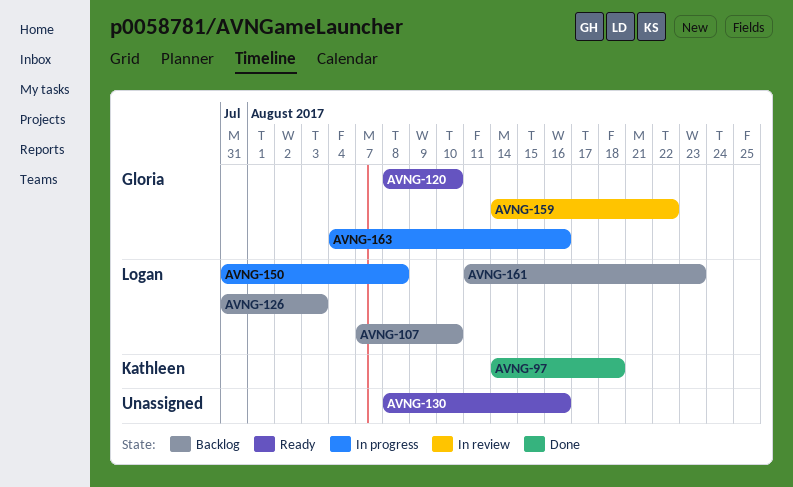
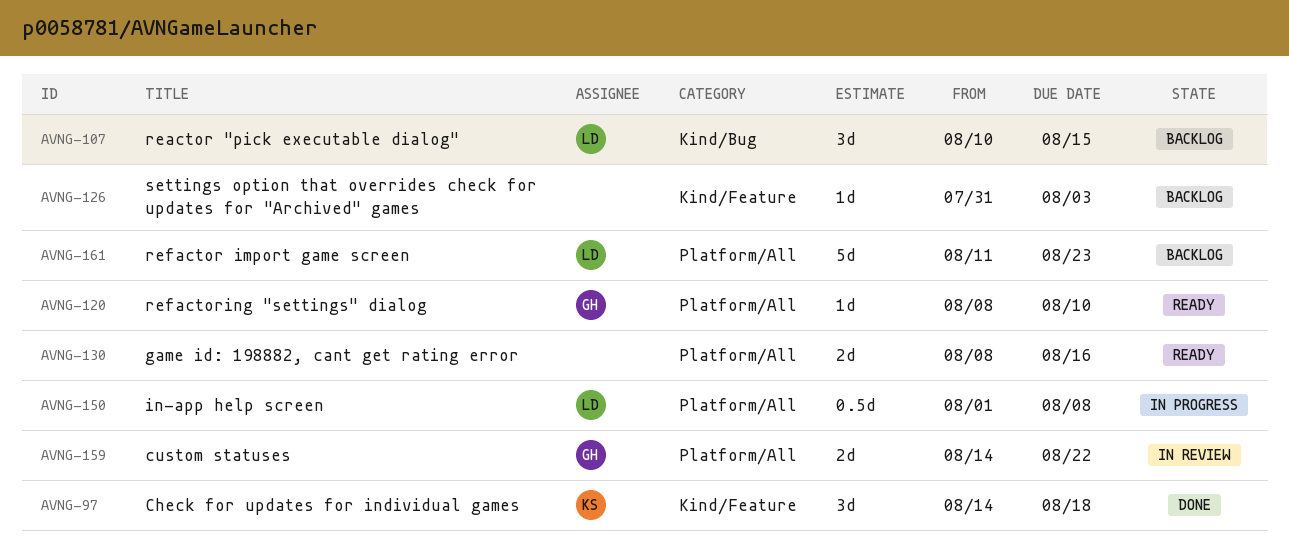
AVNG-107, start: Aug 7 -> Aug 10
AVNG-107, due: Aug 10 -> Aug 15
AVNG-126, owner: Logan -> none
AVNG-150, start: Jul 31 -> Aug 1
AVNG-163: present -> none

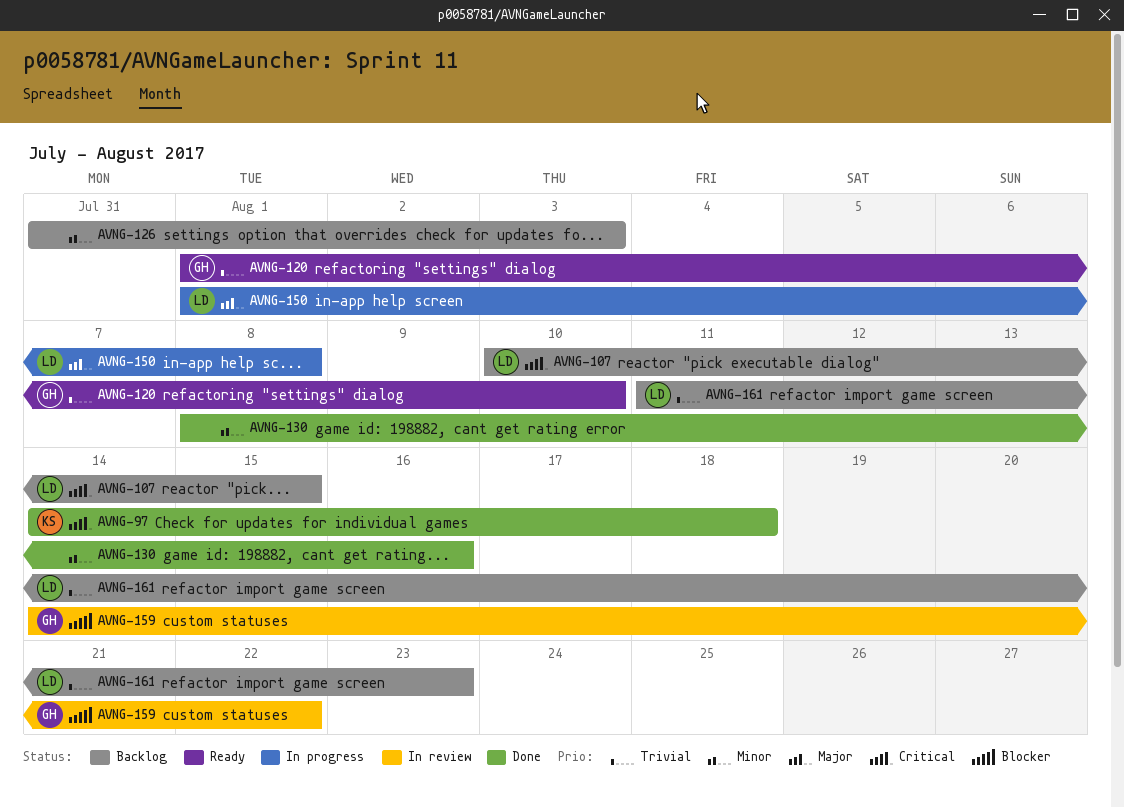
AVNG-120, start: Aug 8 -> Aug 1
AVNG-130, status: Ready -> Done

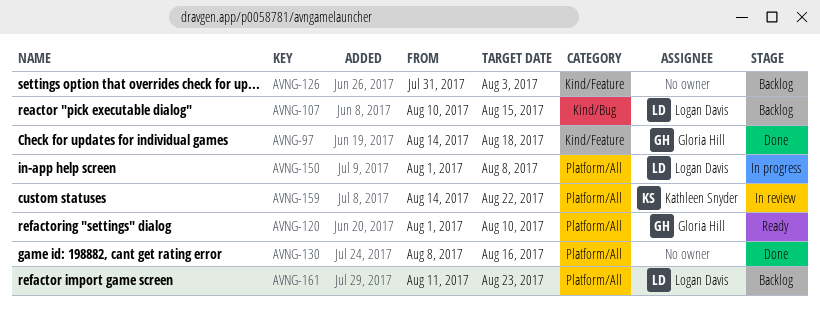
AVNG-97, owner: Kathleen Snyder -> Gloria Hill
AVNG-159, owner: Gloria Hill -> Kathleen Snyder

